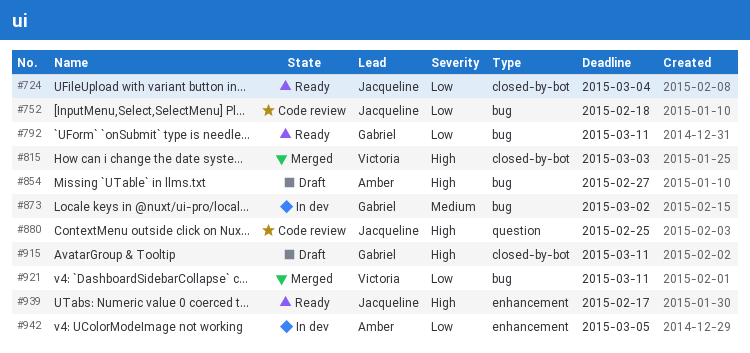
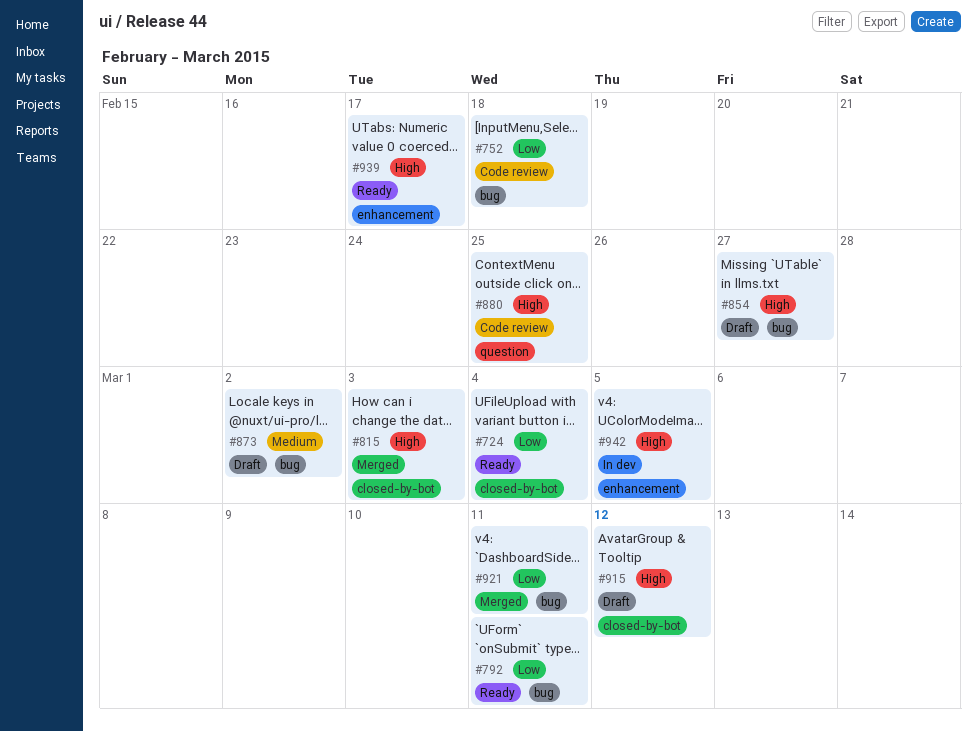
#873, status: In dev -> Draft
#915, due: Mar 11 -> Mar 12
#942, priority: Low -> High

